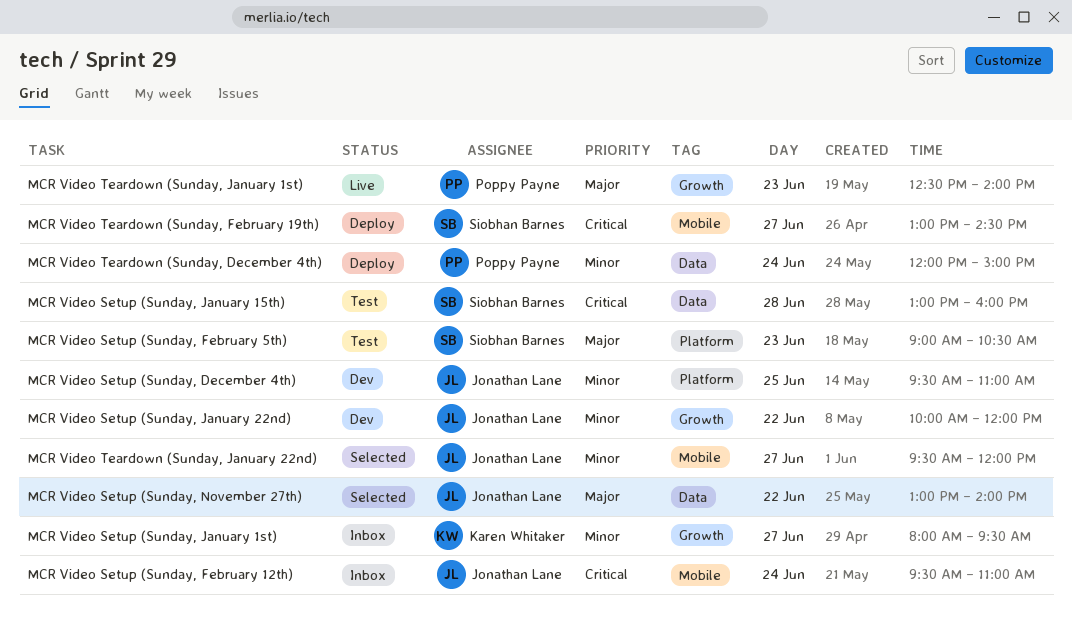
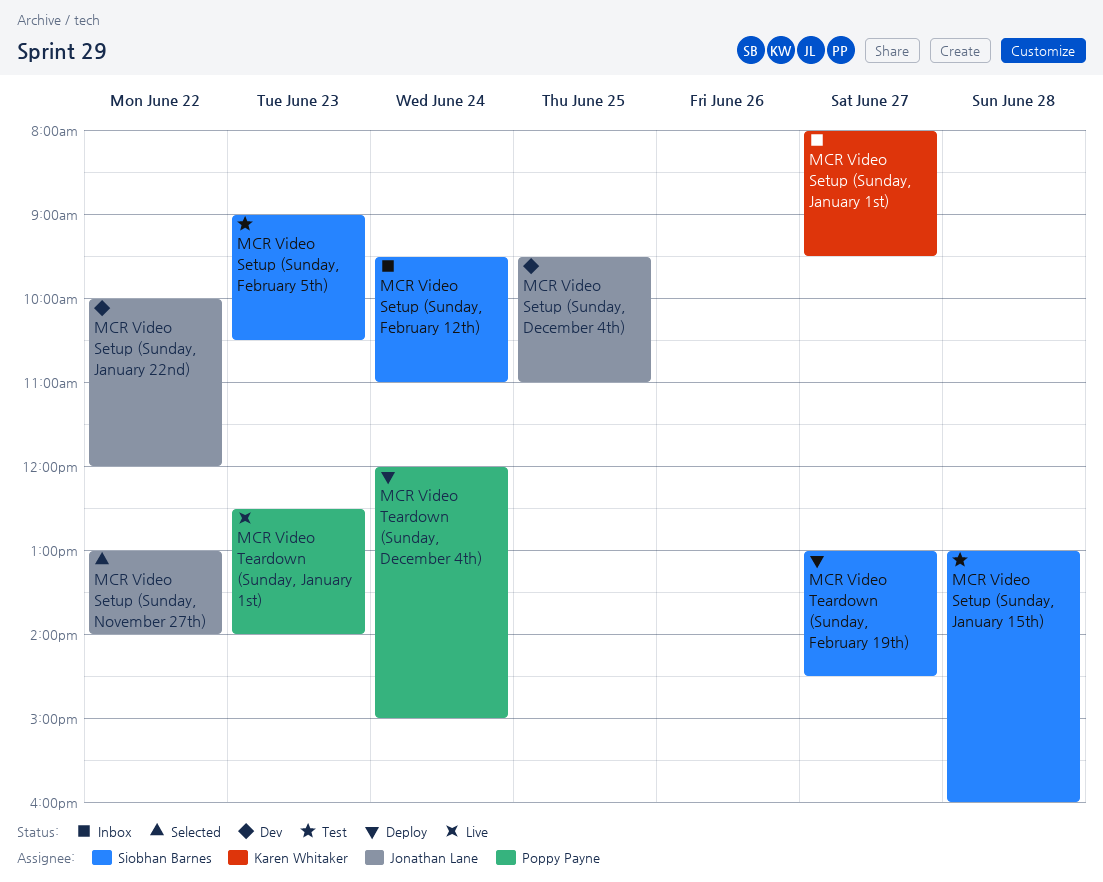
MCR Video Setup (Sunday, February 12th), owner: Jonathan Lane -> Siobhan Barnes
MCR Video Teardown (Sunday, January 22nd): present -> none

